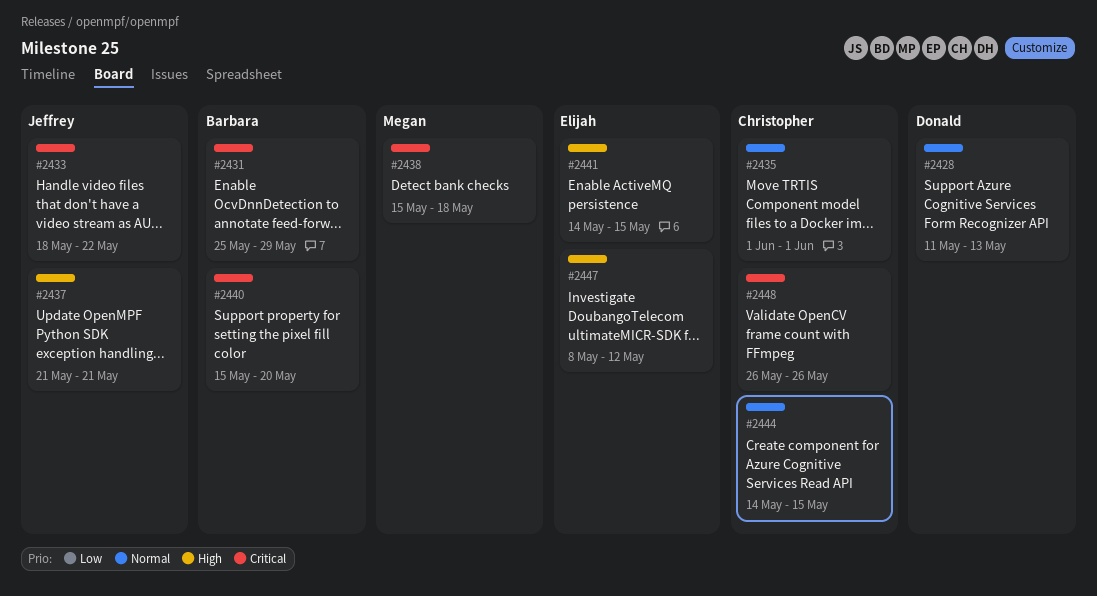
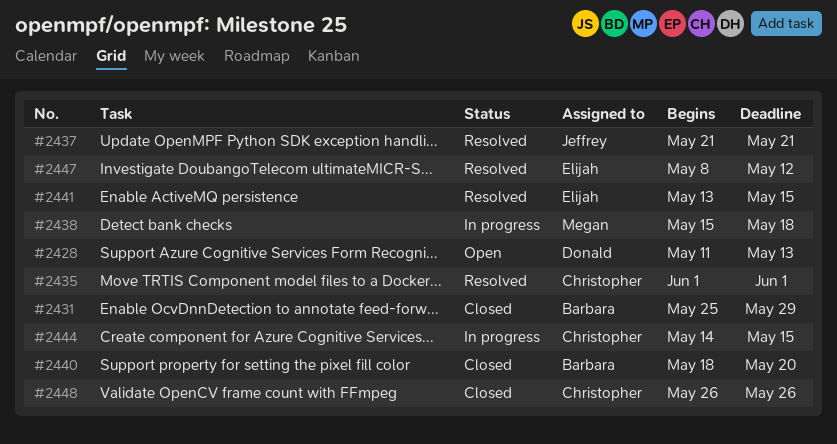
#2433: present -> none
#2440, start: May 15 -> May 18
#2441, start: May 14 -> May 13

